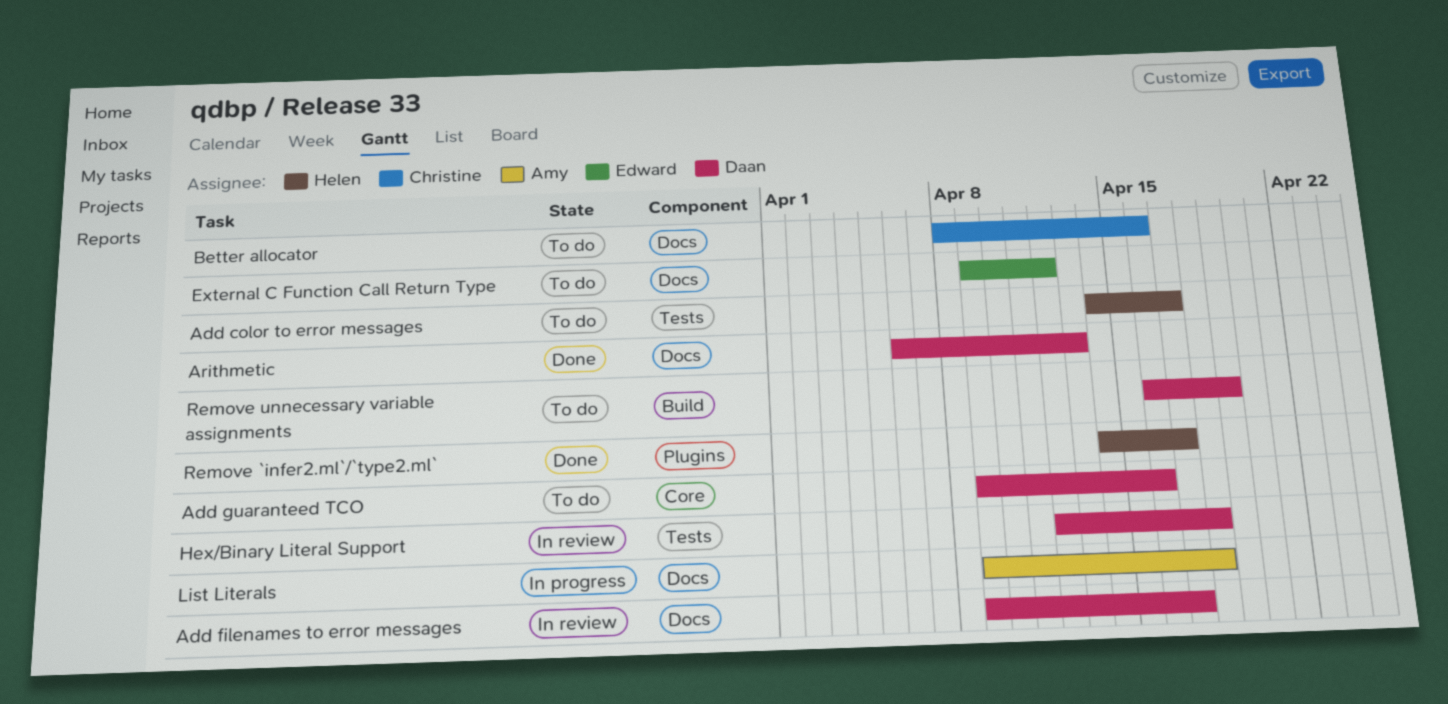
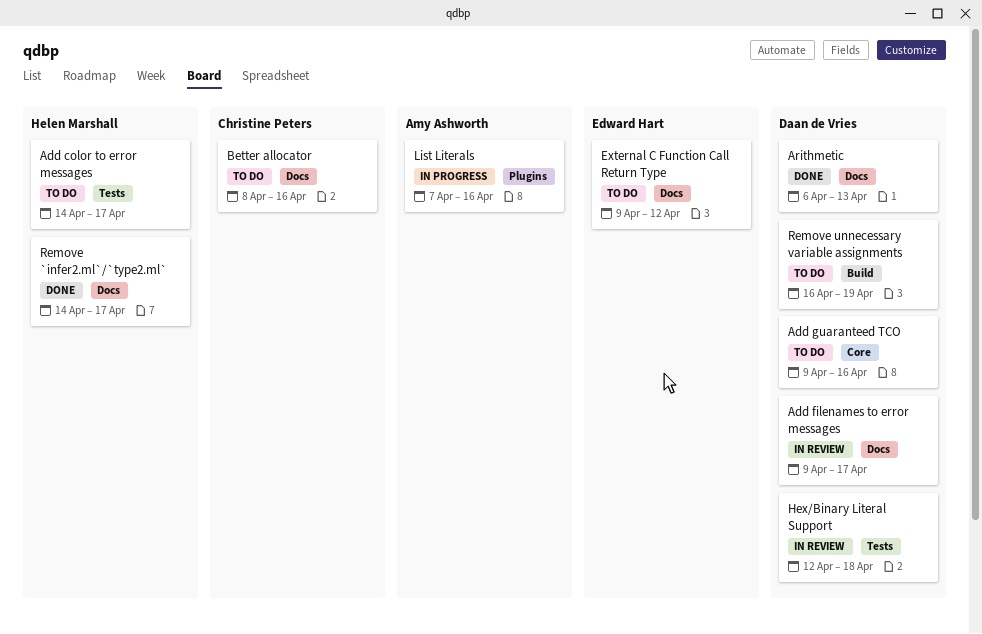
List Literals, label: Docs -> Plugins
List Literals, start: Apr 9 -> Apr 7
List Literals, due: Apr 18 -> Apr 16
Remove `infer2.ml`/`type2.ml`, label: Plugins -> Docs

